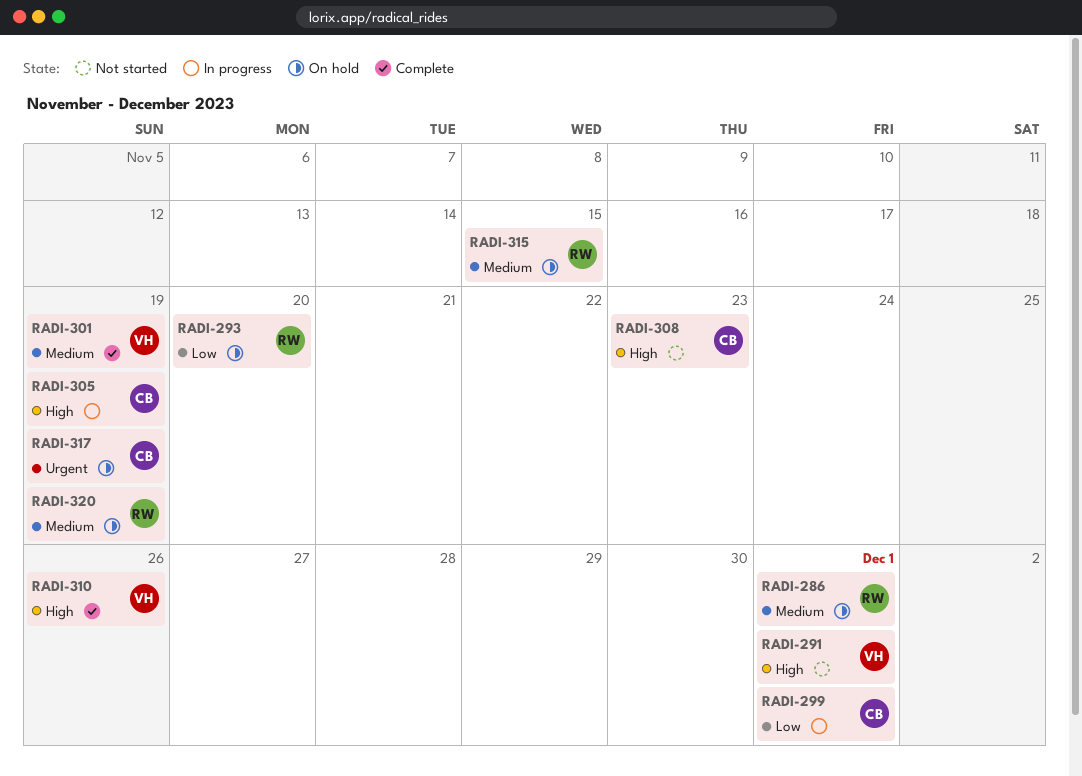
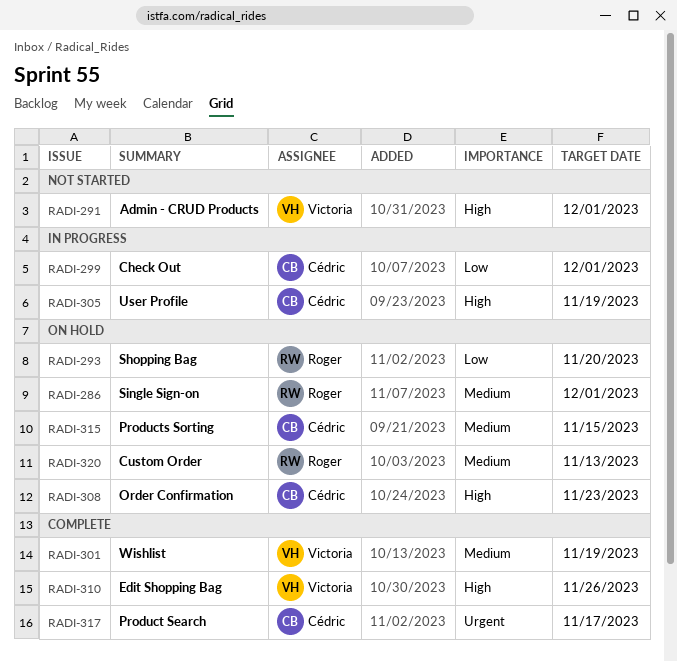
RADI-308, status: Not started -> On hold
RADI-315, owner: Roger -> Cédric
RADI-317, status: On hold -> Complete
RADI-317, due: Nov 19 -> Nov 17
RADI-320, due: Nov 19 -> Nov 13

